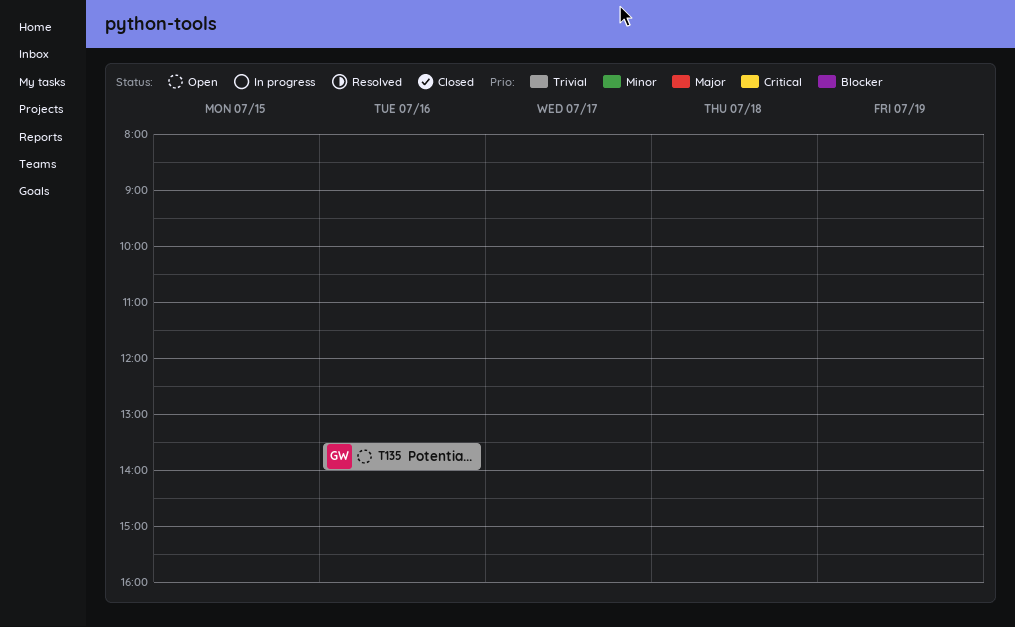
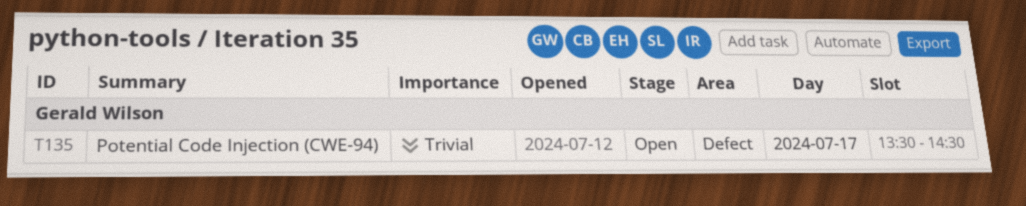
T135, day: Jul 16 -> Jul 17
T135, ends: 14:00 -> 14:30

